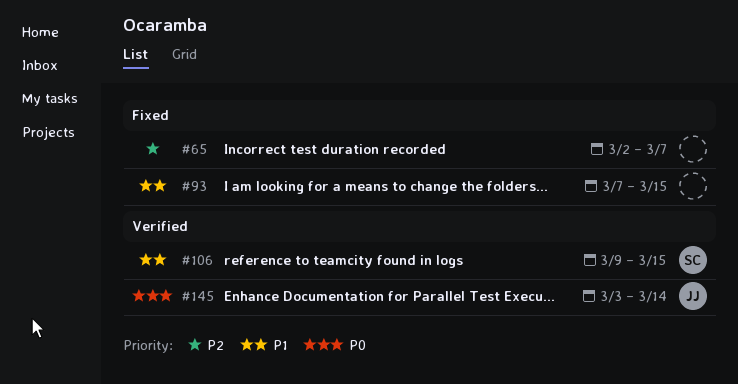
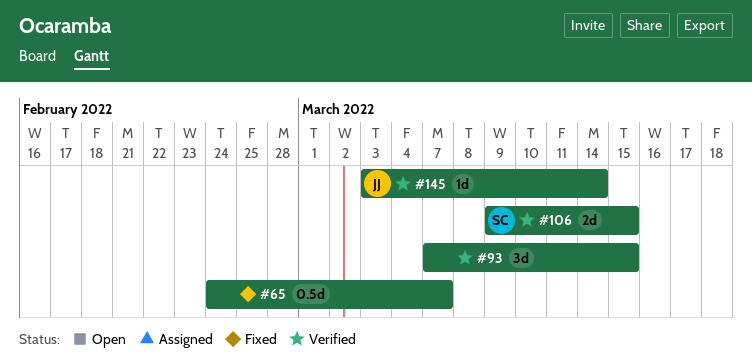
#65, start: Mar 2 -> Feb 24
#93, status: Fixed -> Verified

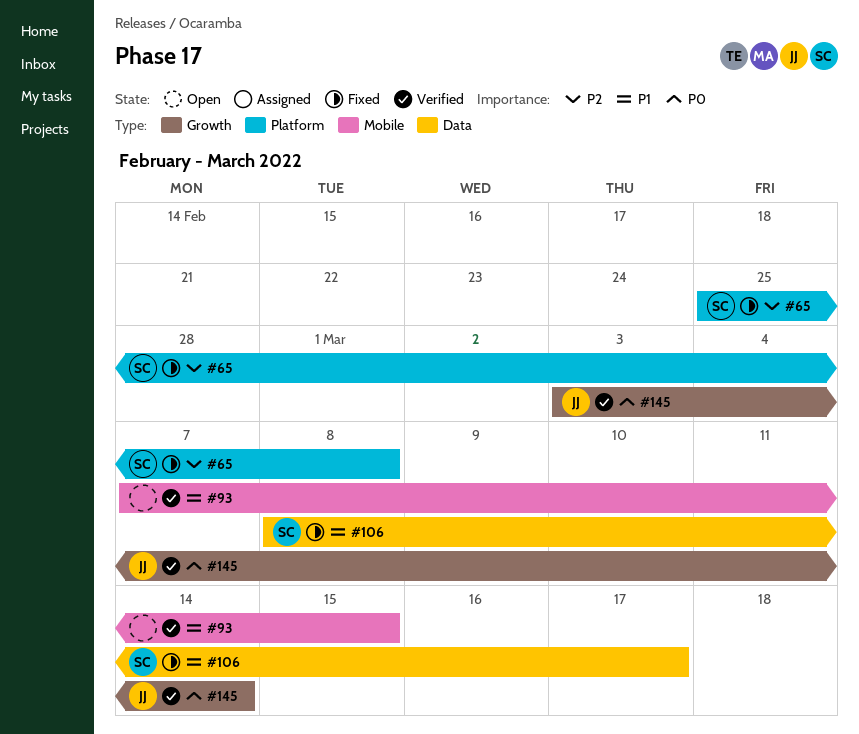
#65, owner: none -> SC
#65, start: Feb 24 -> Feb 25
#65, due: Mar 7 -> Mar 8
#106, status: Verified -> Fixed
#106, start: Mar 9 -> Mar 8
#106, due: Mar 15 -> Mar 17

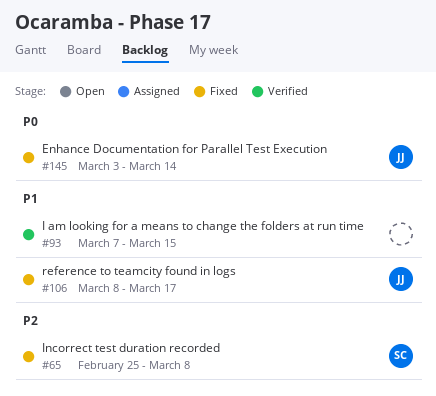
#106, owner: SC -> JJ
#145, status: Verified -> Fixed

